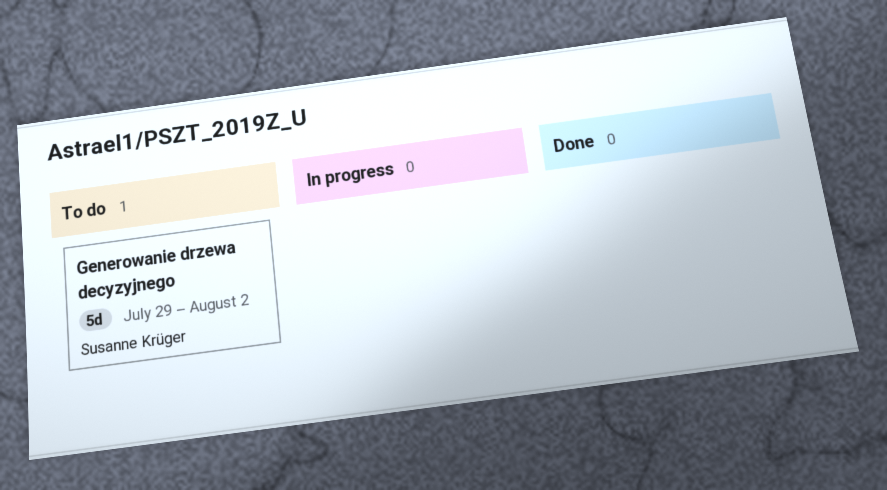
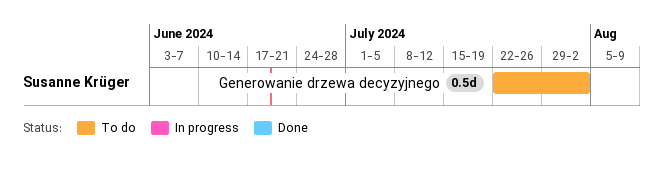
Generowanie drzewa decyzyjnego, estimate: 5d -> 0.5d
Generowanie drzewa decyzyjnego, start: Jul 29 -> Jul 22

